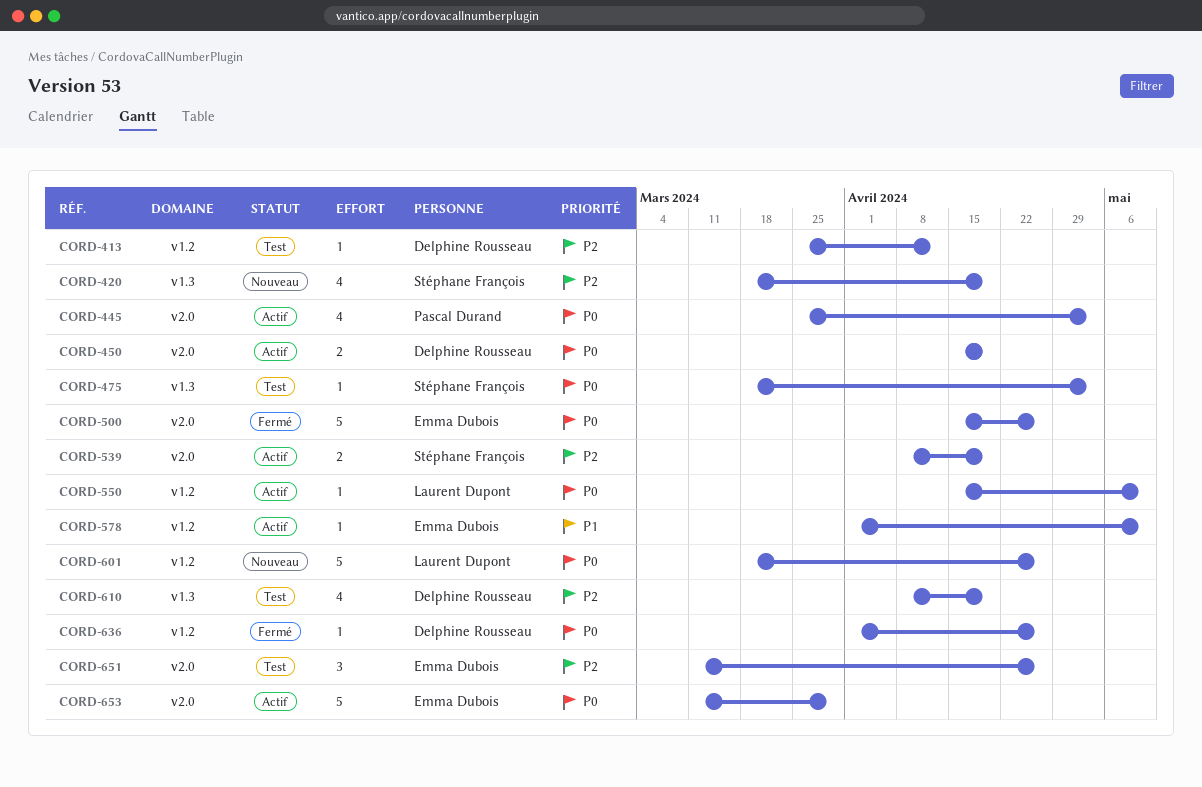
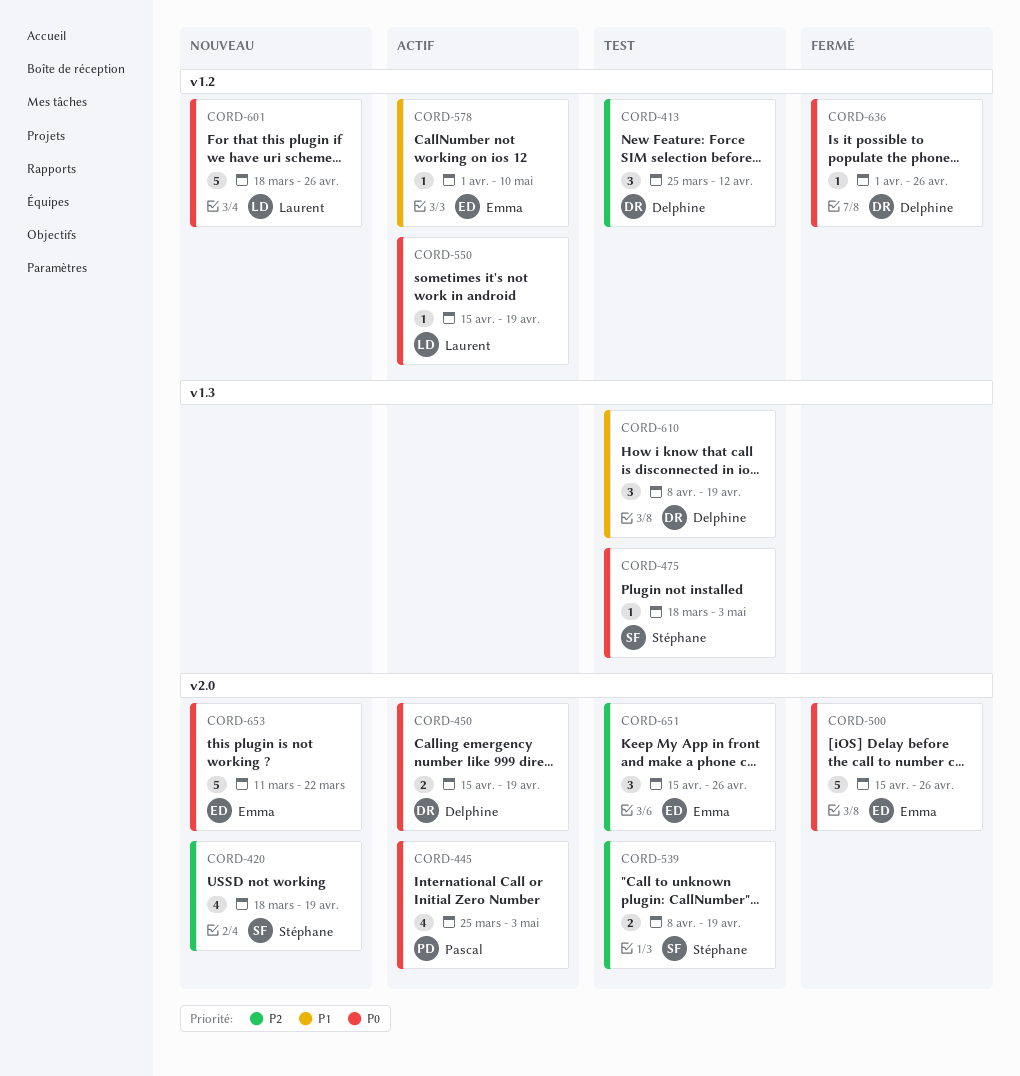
CORD-413, estimate: 1 -> 3
CORD-420, label: v1.3 -> v2.0
CORD-539, status: Actif -> Test
CORD-550, due: May 10 -> Apr 19
CORD-610, priority: P2 -> P1
CORD-610, estimate: 4 -> 3
CORD-651, start: Mar 11 -> Apr 15
CORD-653, status: Actif -> Nouveau
CORD-653, due: Mar 29 -> Mar 22

